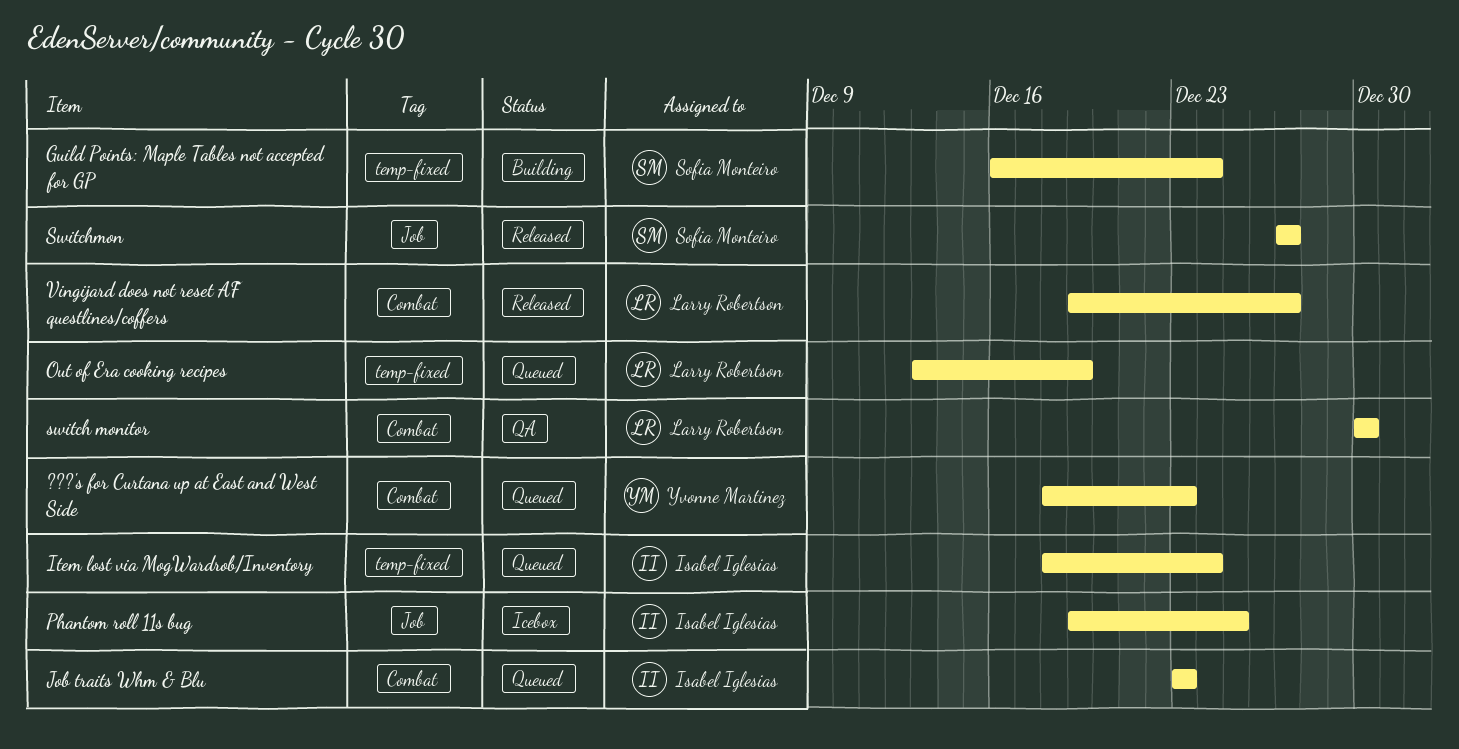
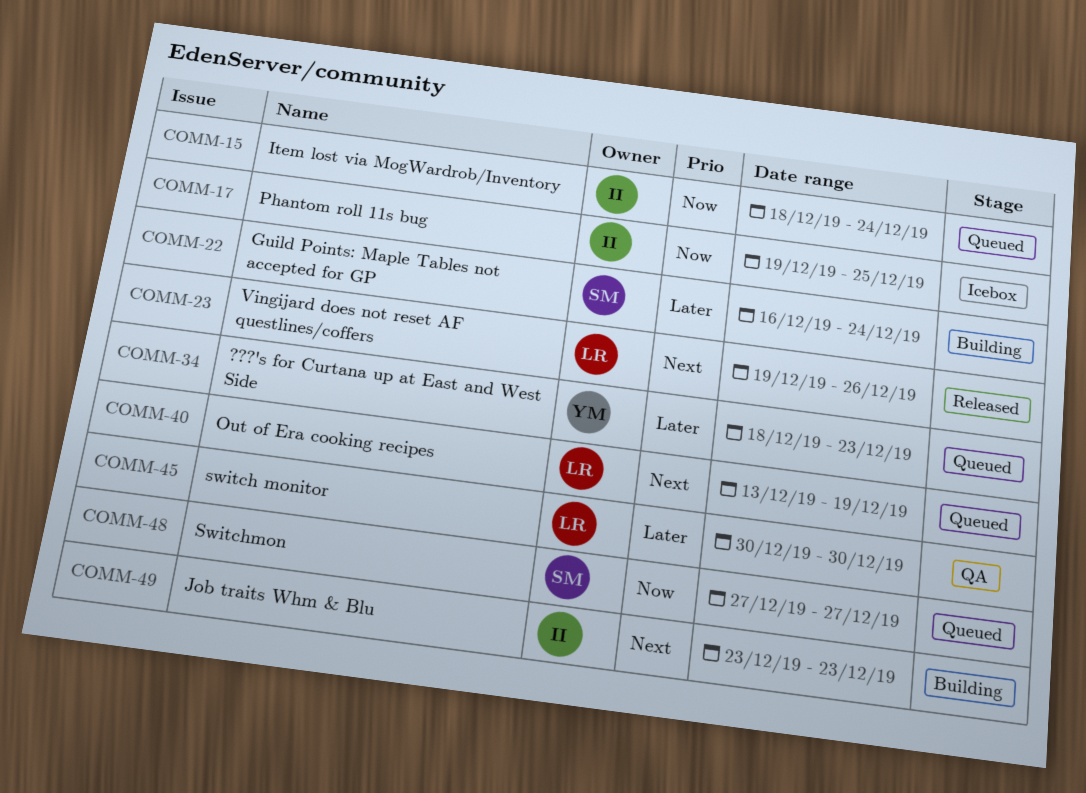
Job traits Whm & Blu, status: Queued -> Building
Switchmon, status: Released -> Queued
Vingijard does not reset AF questlines/coffers, due: Dec 27 -> Dec 26

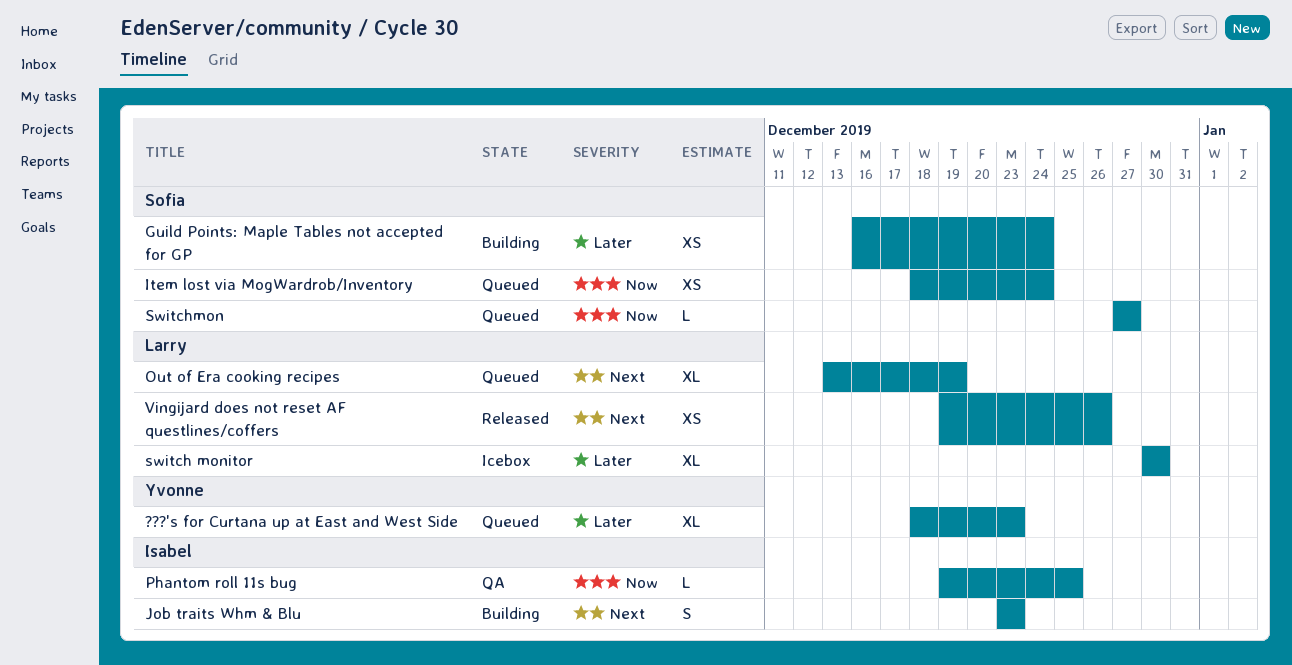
Item lost via MogWardrob/Inventory, owner: Isabel -> Sofia
Phantom roll 11s bug, status: Icebox -> QA
switch monitor, status: QA -> Icebox

